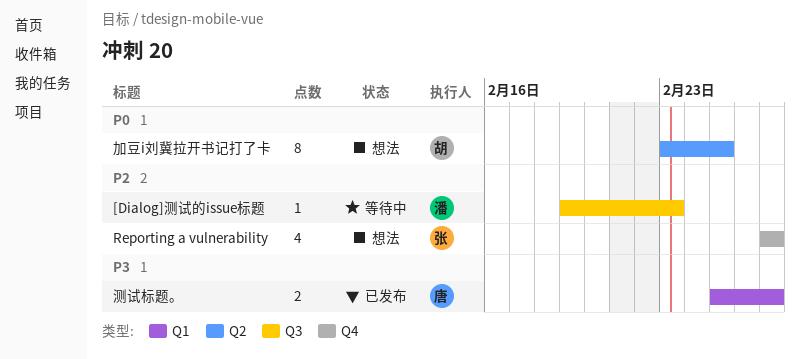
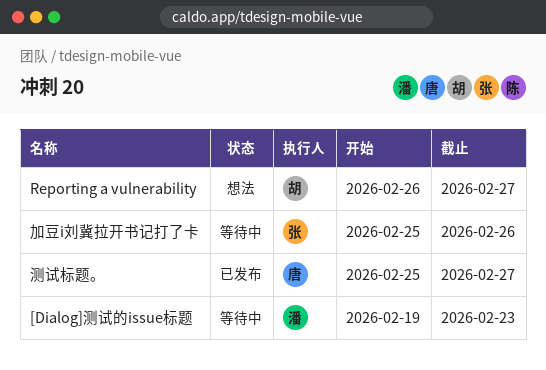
Reporting a vulnerability, owner: 张 -> 胡
Reporting a vulnerability, start: Feb 27 -> Feb 26
加豆i刘冀拉开书记打了卡, status: 想法 -> 等待中
加豆i刘冀拉开书记打了卡, owner: 胡 -> 张
加豆i刘冀拉开书记打了卡, start: Feb 23 -> Feb 25
加豆i刘冀拉开书记打了卡, due: Feb 25 -> Feb 26

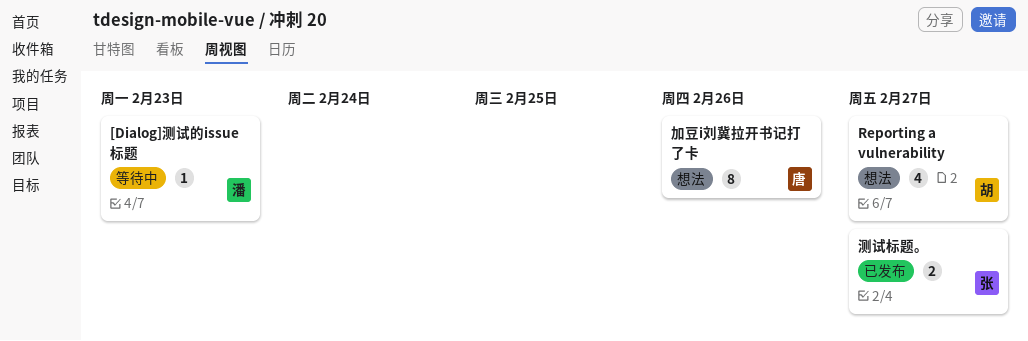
加豆i刘冀拉开书记打了卡, status: 等待中 -> 想法
加豆i刘冀拉开书记打了卡, owner: 张 -> 唐
测试标题。, owner: 唐 -> 张

